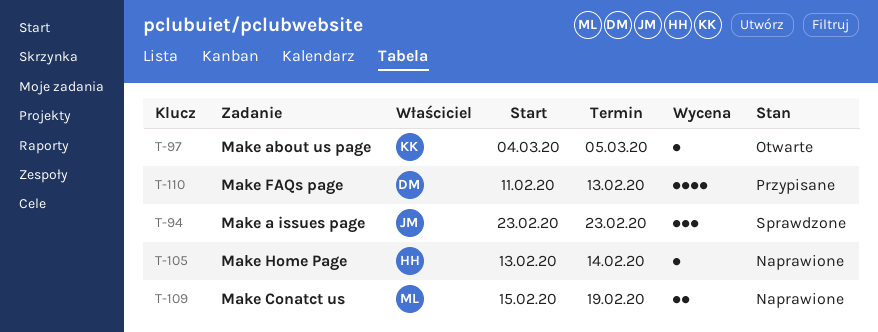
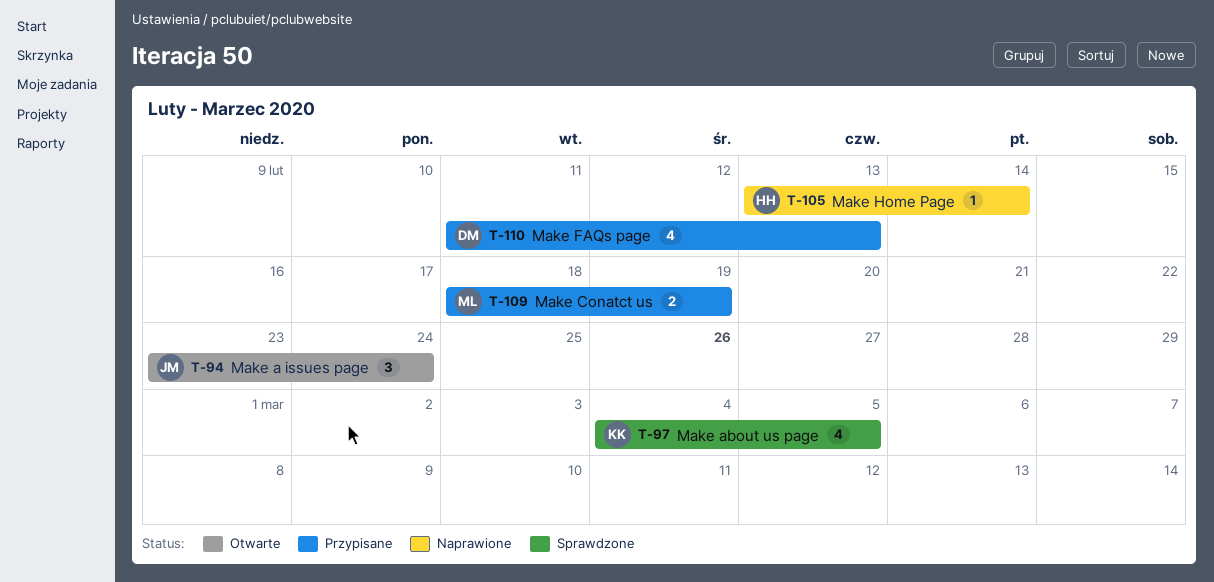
T-94, status: Sprawdzone -> Otwarte
T-94, due: Feb 23 -> Feb 24
T-97, status: Otwarte -> Sprawdzone
T-97, estimate: 1 -> 4
T-109, status: Naprawione -> Przypisane
T-109, start: Feb 15 -> Feb 18

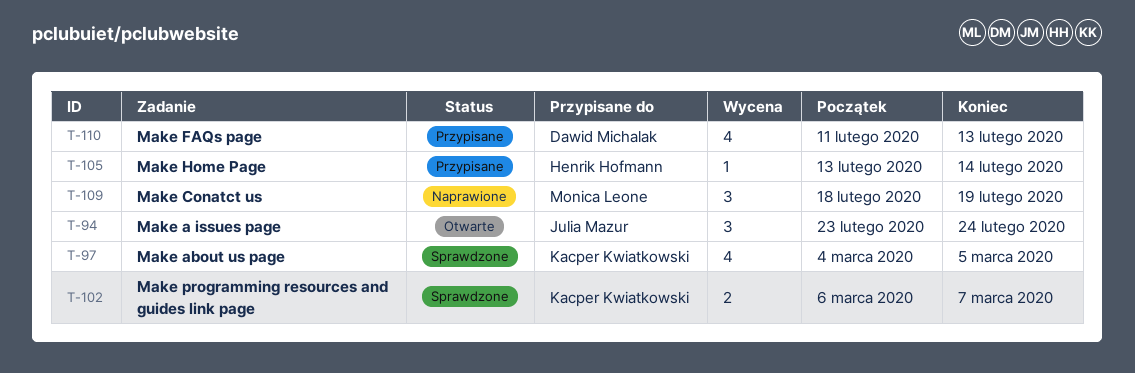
T-102: none -> present
T-105, status: Naprawione -> Przypisane
T-109, status: Przypisane -> Naprawione
T-109, estimate: 2 -> 3

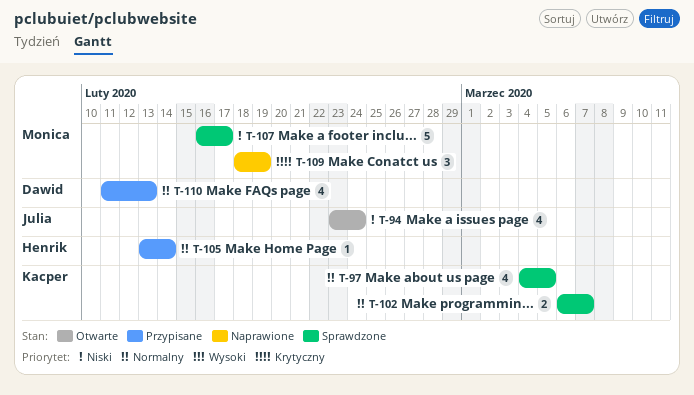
T-94, estimate: 3 -> 4
T-107: none -> present

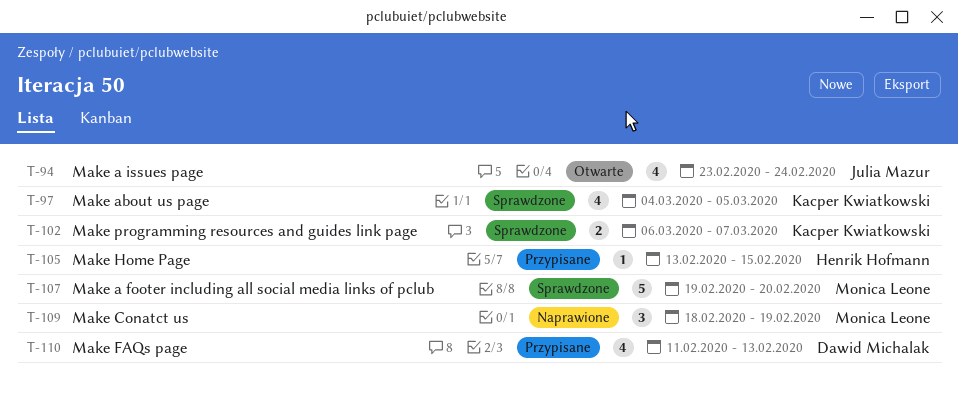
T-105, due: Feb 14 -> Feb 15
T-107, start: Feb 16 -> Feb 19
T-107, due: Feb 17 -> Feb 20

